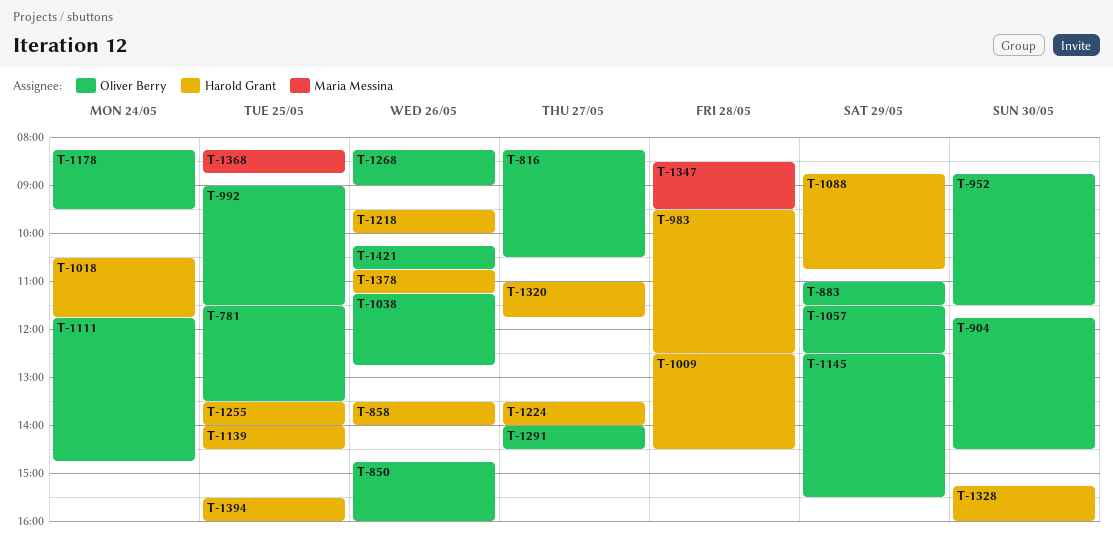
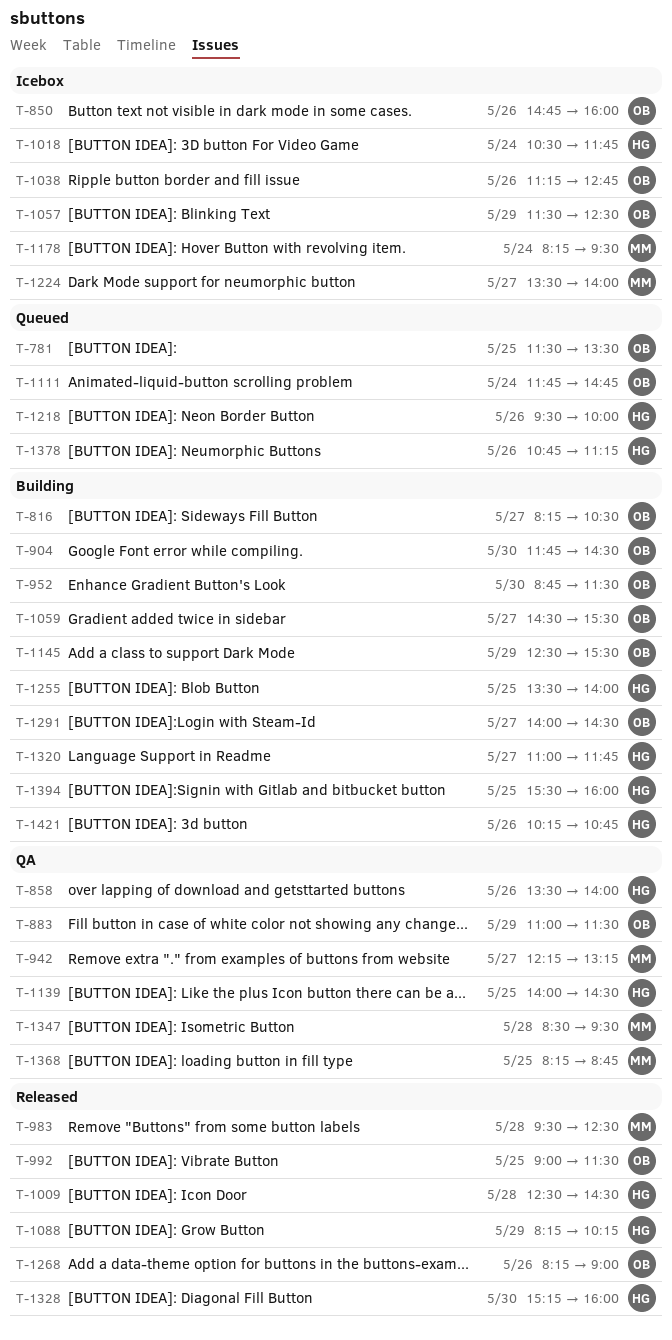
T-942: none -> present
T-983, owner: Harold Grant -> Maria Messina
T-1059: none -> present
T-1088, begins: 08:45 -> 08:15
T-1088, ends: 10:45 -> 10:15
T-1178, owner: Oliver Berry -> Maria Messina
T-1224, owner: Harold Grant -> Maria Messina
T-1421, owner: Oliver Berry -> Harold Grant

